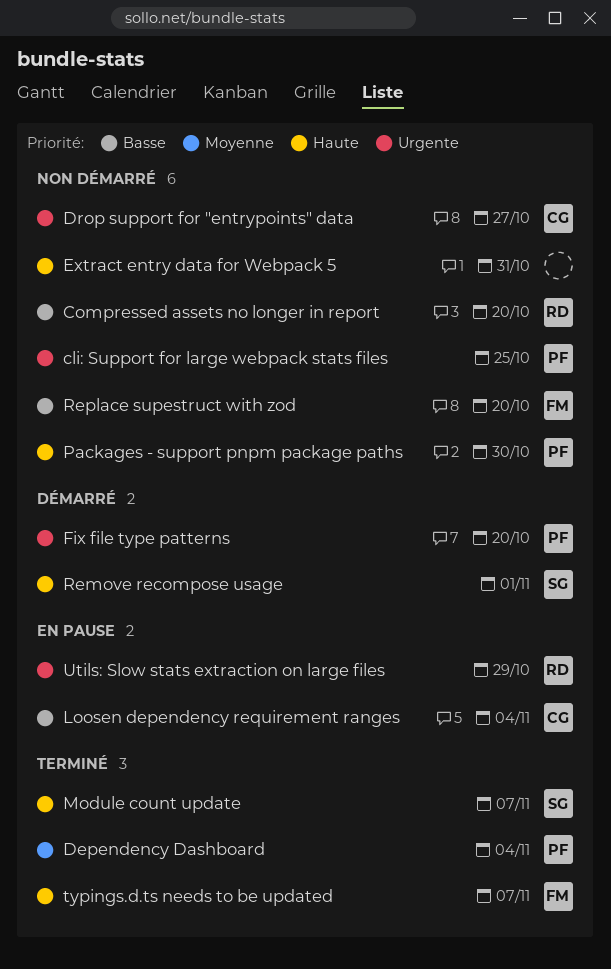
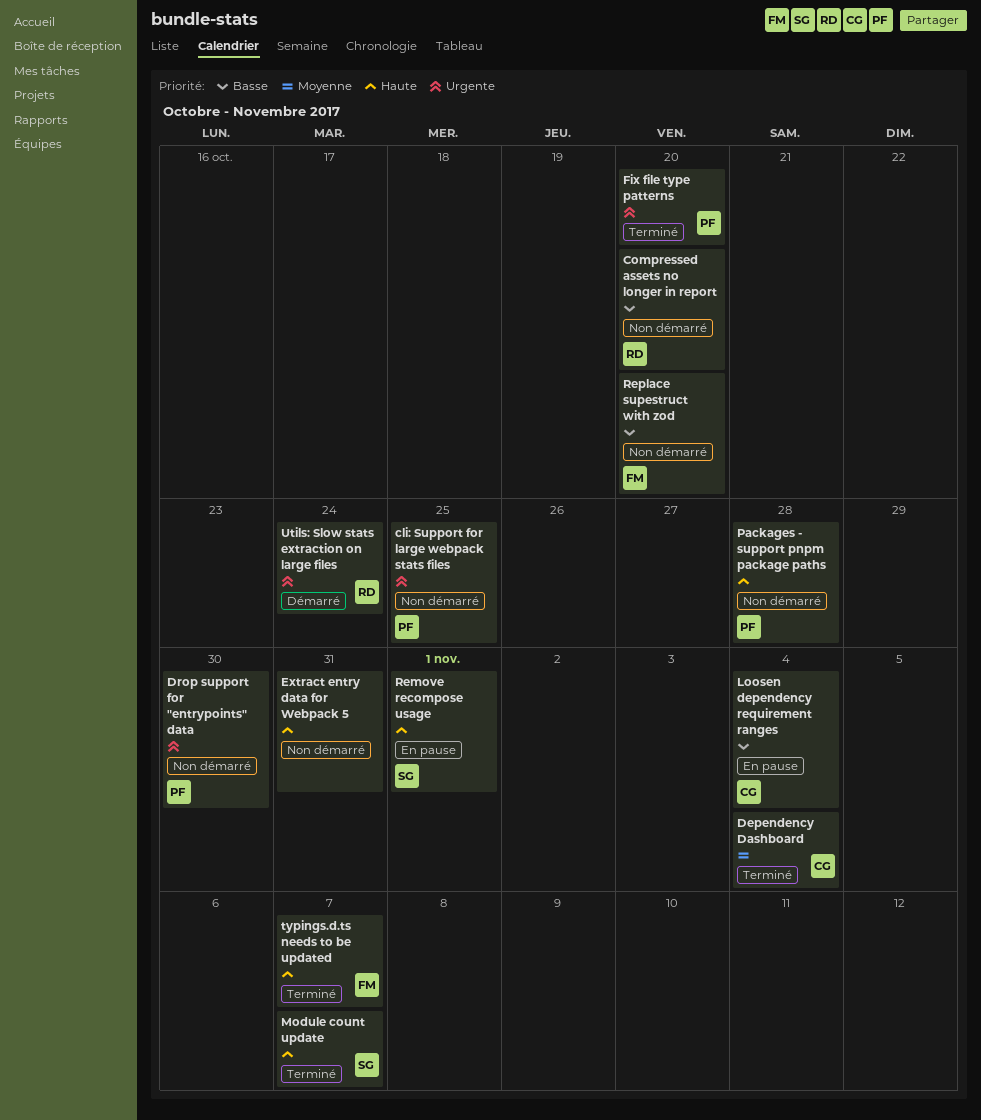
Dependency Dashboard, owner: PF -> CG
Drop support for "entrypoints" data, owner: CG -> PF
Drop support for "entrypoints" data, due: Oct 27 -> Oct 30
Fix file type patterns, status: Démarré -> Terminé
Packages - support pnpm package paths, due: Oct 30 -> Oct 28
Remove recompose usage, status: Démarré -> En pause
Utils: Slow stats extraction on large files, status: En pause -> Démarré
Utils: Slow stats extraction on large files, due: Oct 29 -> Oct 24

